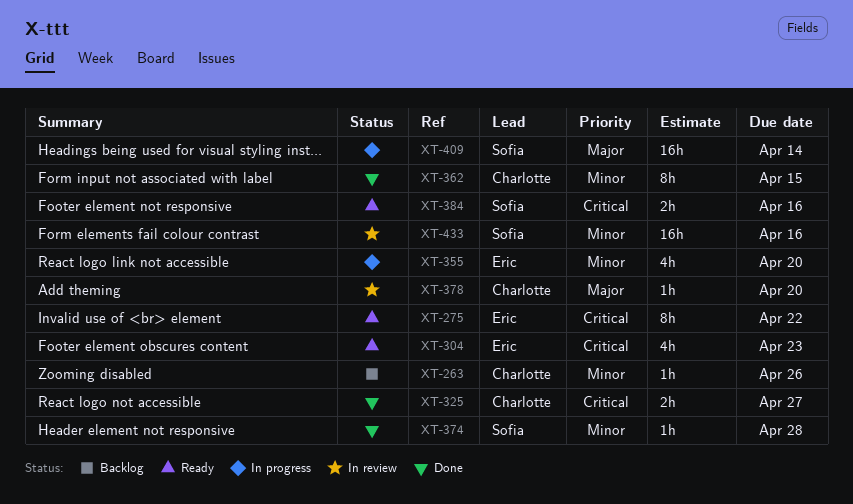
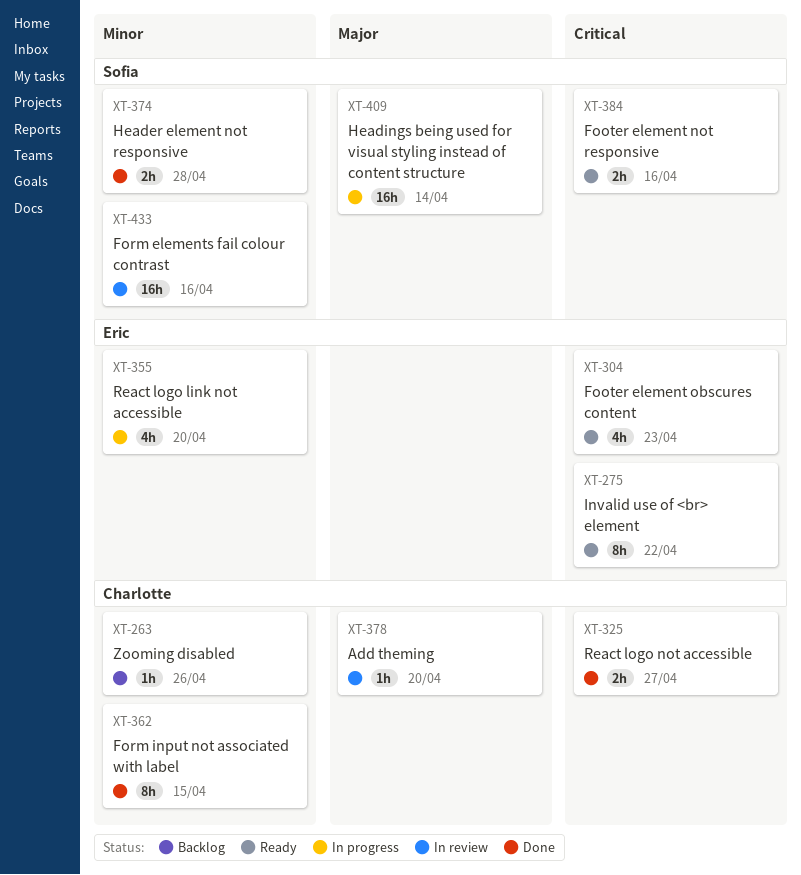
XT-374, estimate: 1h -> 2h

